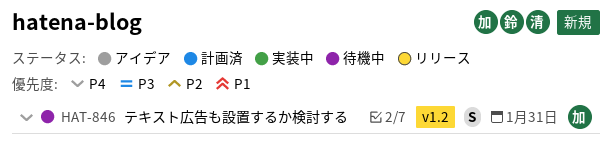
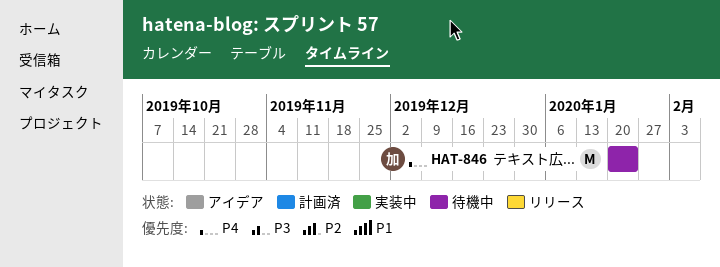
HAT-846, estimate: S -> M
HAT-846, due: Jan 31 -> Jan 24

